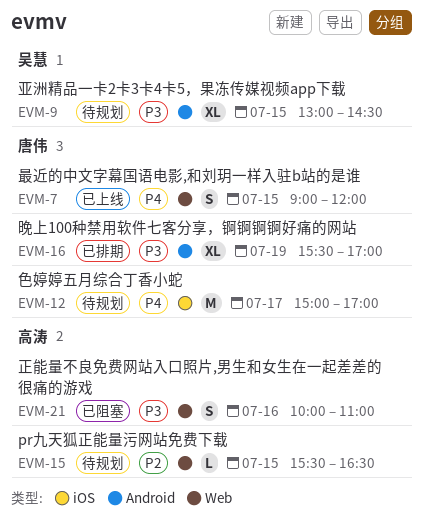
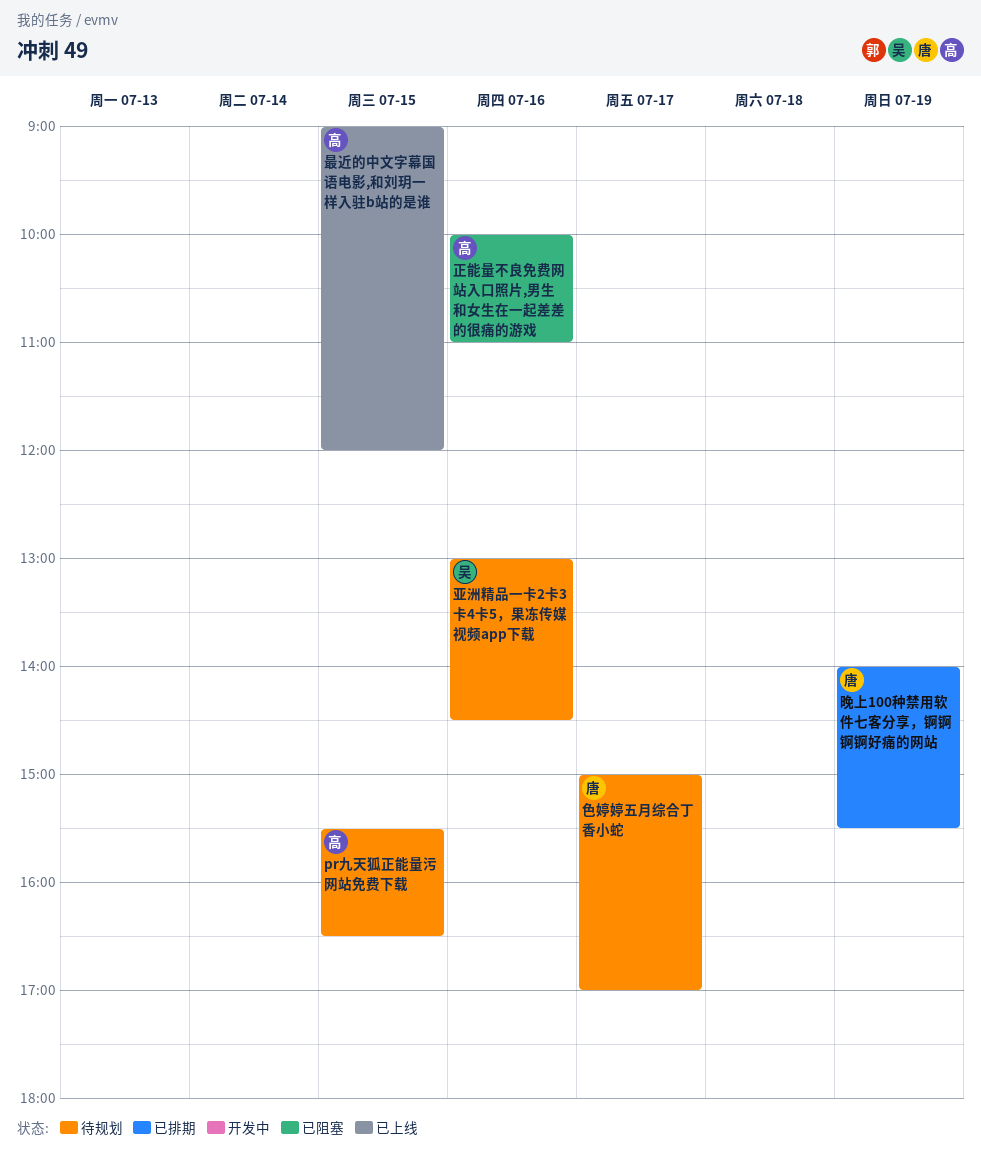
亚洲精品一卡2卡3卡4卡5，果冻传媒视频app下载, day: Jul 15 -> Jul 16
晚上100种禁用软件七客分享，锕锕锕锕好痛的网站, begins: 15:30 -> 14:00
晚上100种禁用软件七客分享，锕锕锕锕好痛的网站, ends: 17:00 -> 15:30
最近的中文字幕国语电影,和刘玥一样入驻b站的是谁, owner: 唐伟 -> 高涛

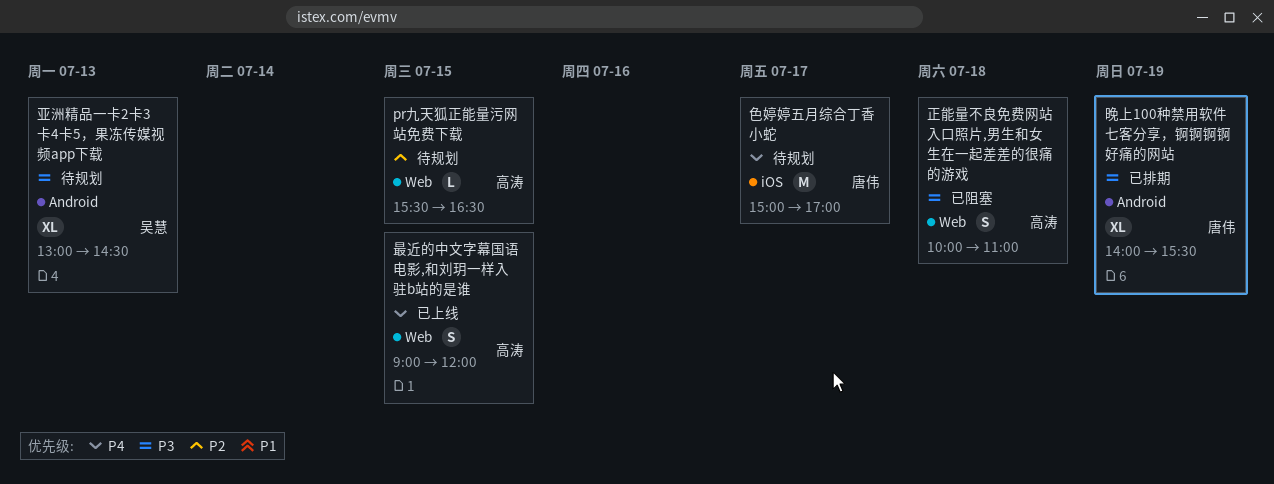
亚洲精品一卡2卡3卡4卡5，果冻传媒视频app下载, day: Jul 16 -> Jul 13
正能量不良免费网站入口照片,男生和女生在一起差差的很痛的游戏, day: Jul 16 -> Jul 18

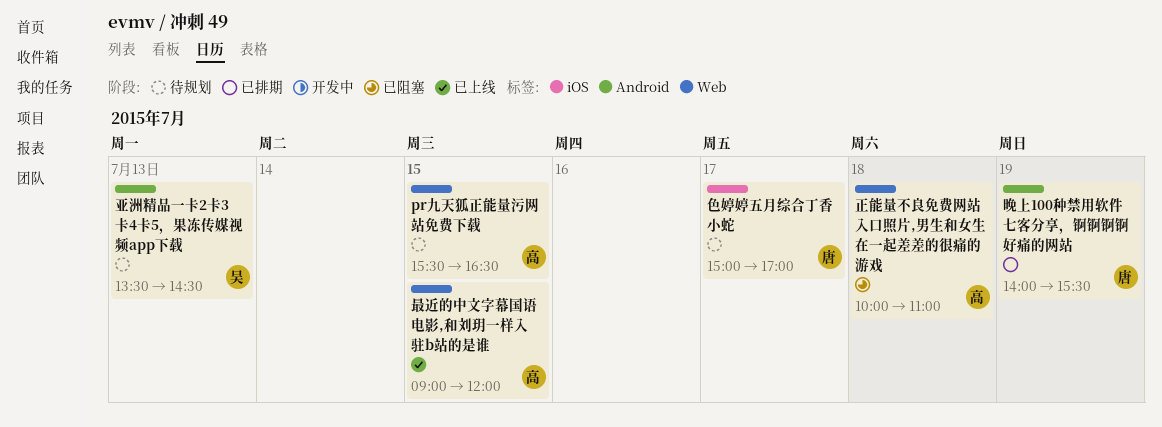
亚洲精品一卡2卡3卡4卡5，果冻传媒视频app下载, begins: 13:00 -> 13:30

